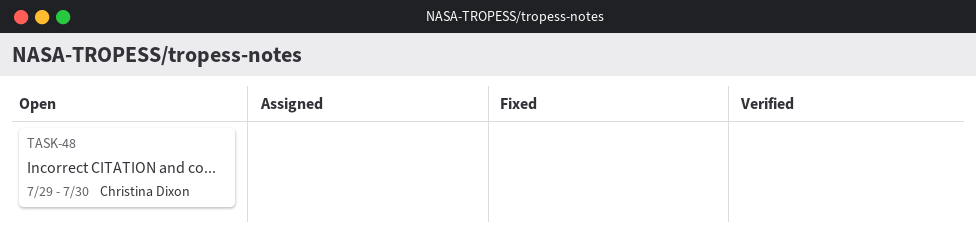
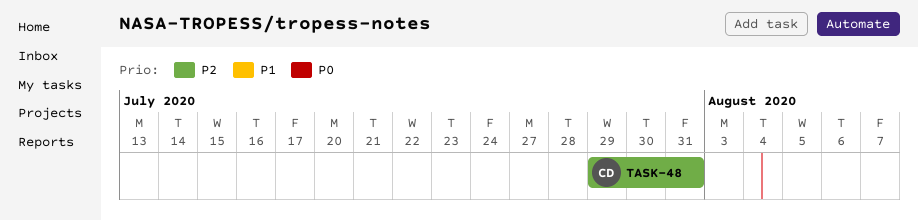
TASK-48, due: Jul 30 -> Jul 31

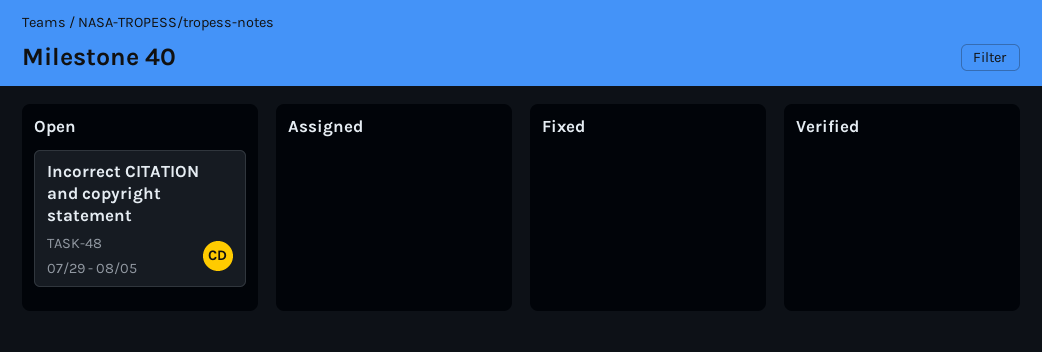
TASK-48, due: Jul 31 -> Aug 5

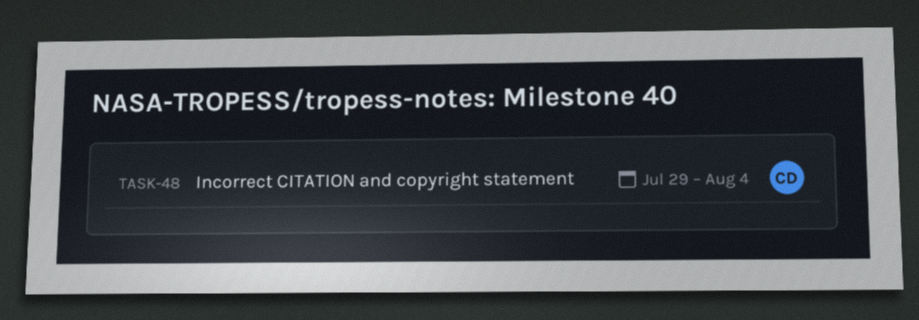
TASK-48, due: Aug 5 -> Aug 4

